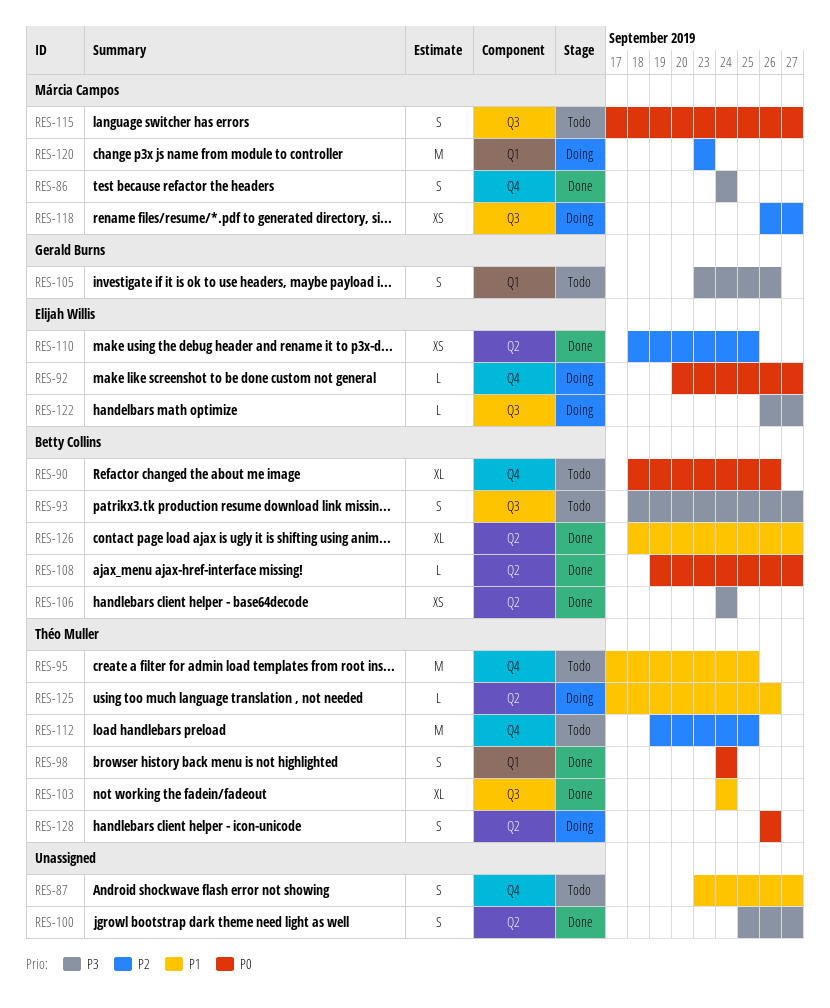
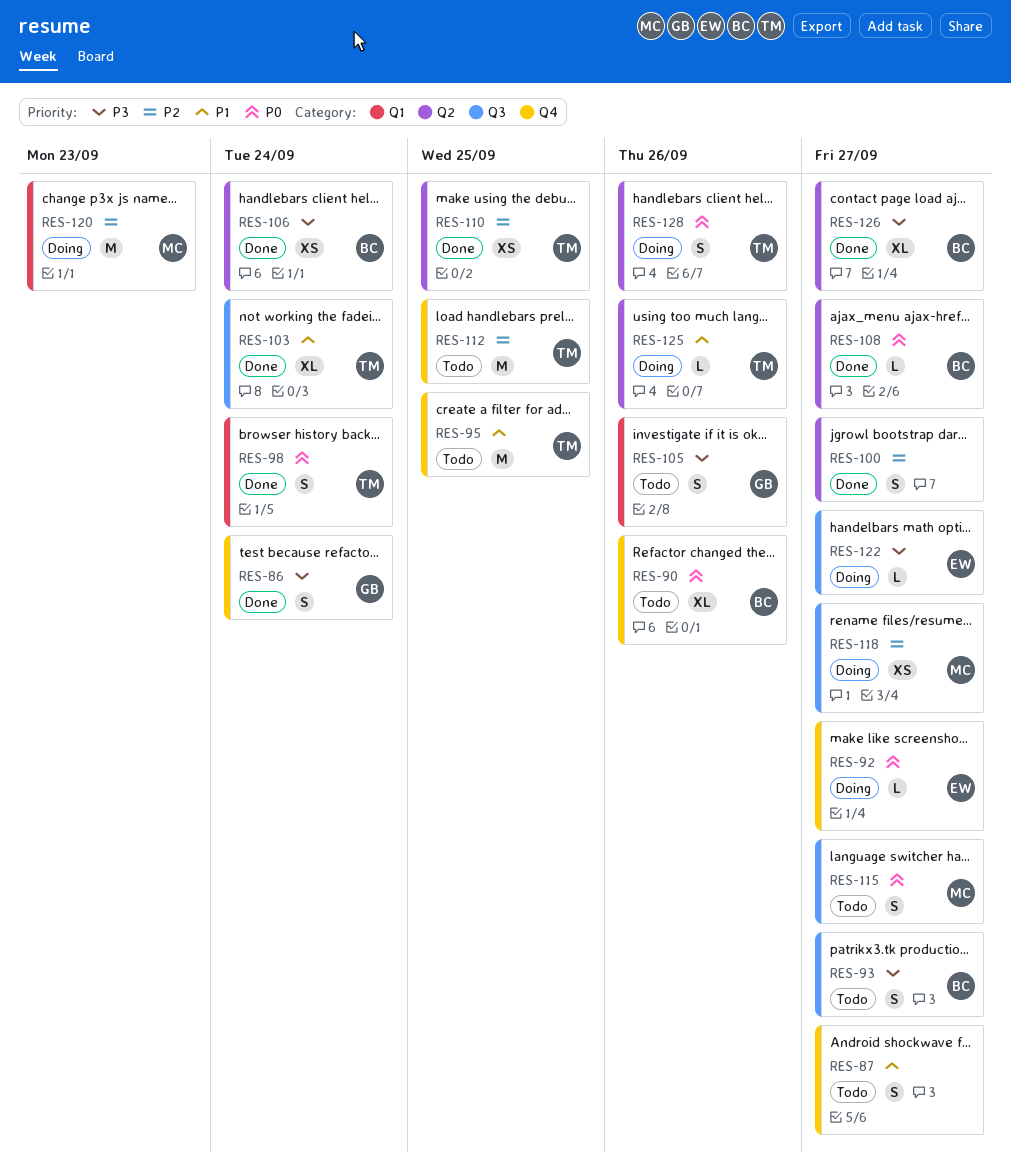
RES-86, owner: Márcia Campos -> Gerald Burns
RES-100, priority: P3 -> P2
RES-110, owner: Elijah Willis -> Théo Muller
RES-126, priority: P1 -> P3

